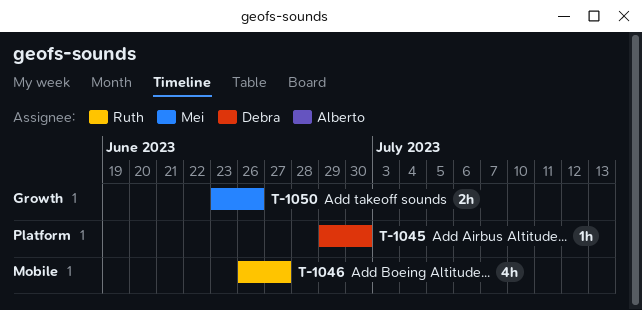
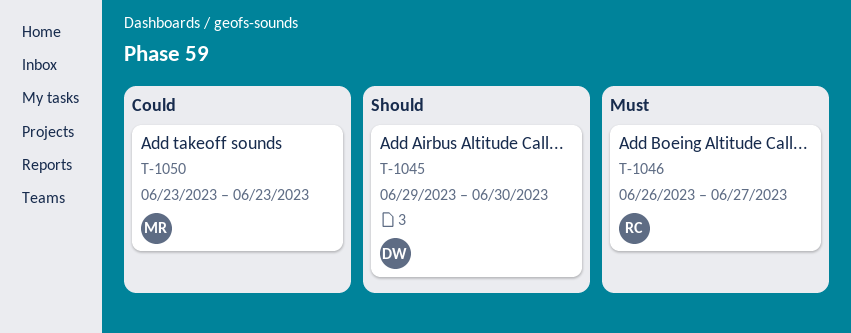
T-1050, due: Jun 26 -> Jun 23

